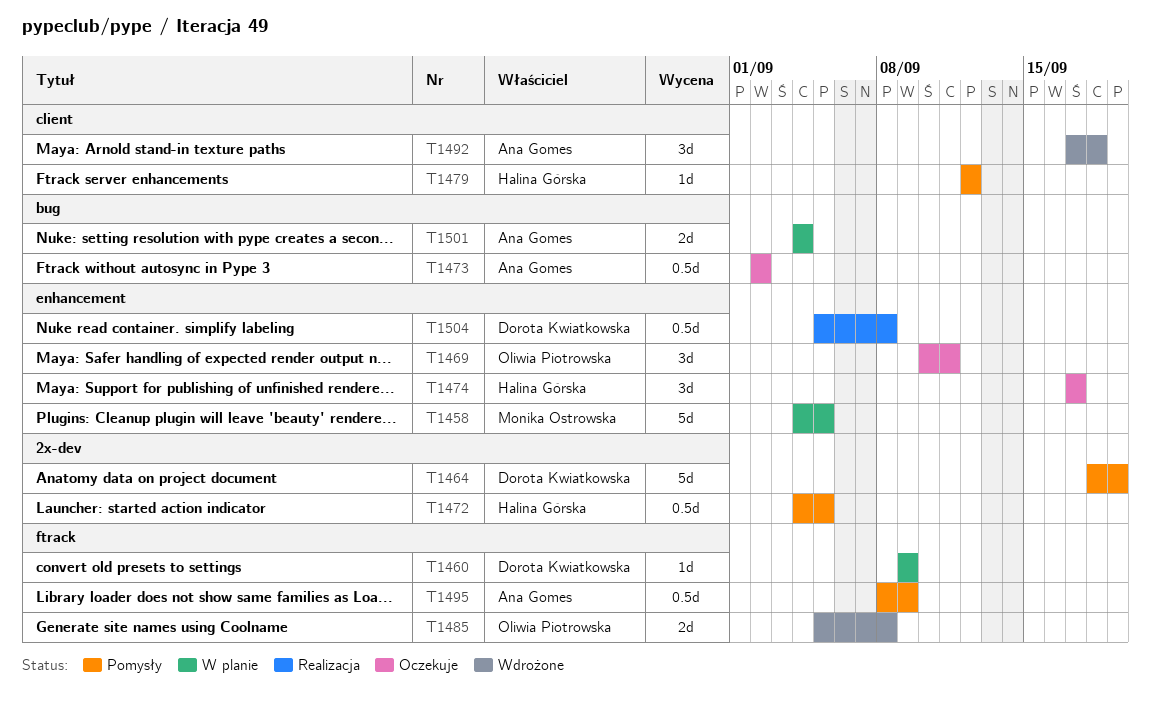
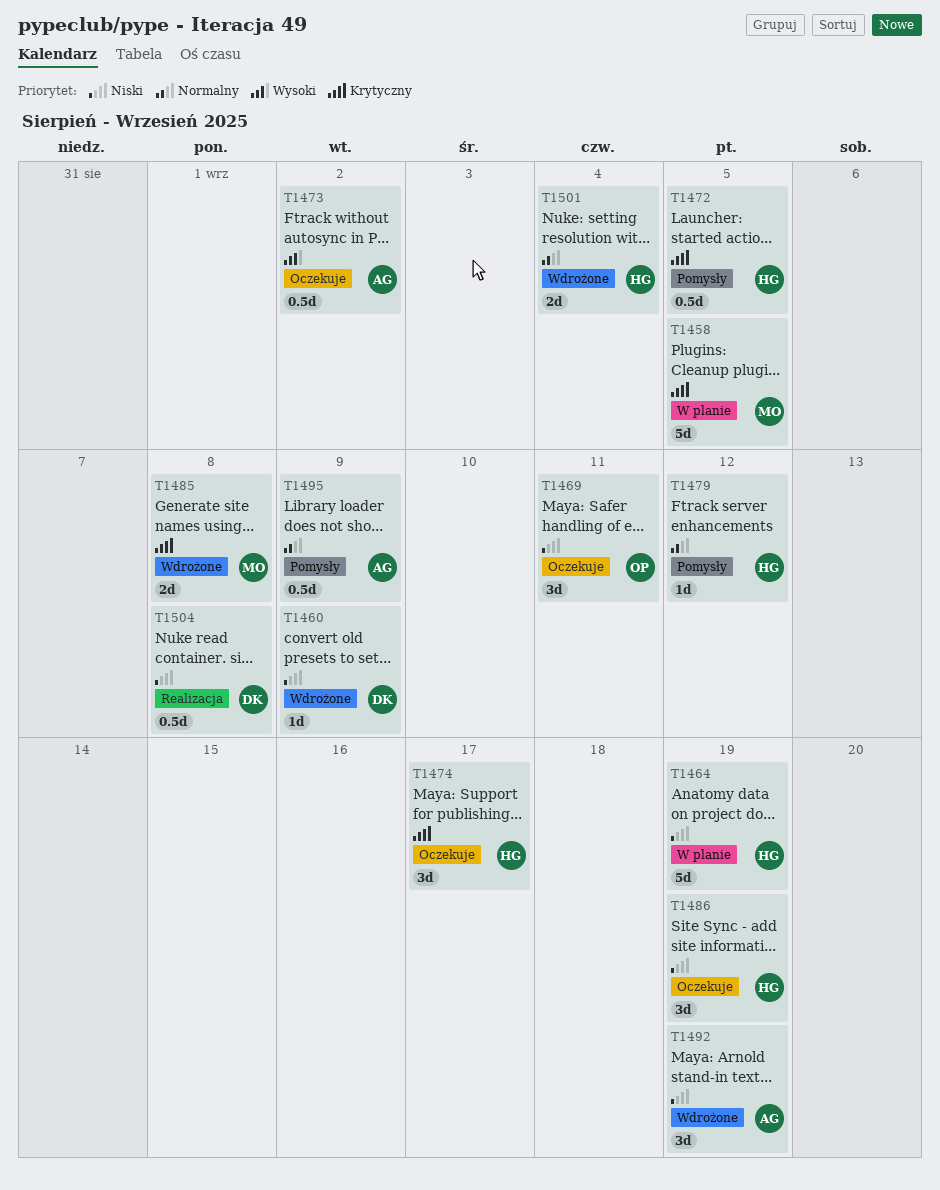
T1460, status: W planie -> Wdrożone
T1464, status: Pomysły -> W planie
T1464, owner: Dorota Kwiatkowska -> Halina Górska
T1485, owner: Oliwia Piotrowska -> Monika Ostrowska
T1486: none -> present
T1492, due: Sep 18 -> Sep 19
T1501, status: W planie -> Wdrożone
T1501, owner: Ana Gomes -> Halina Górska

